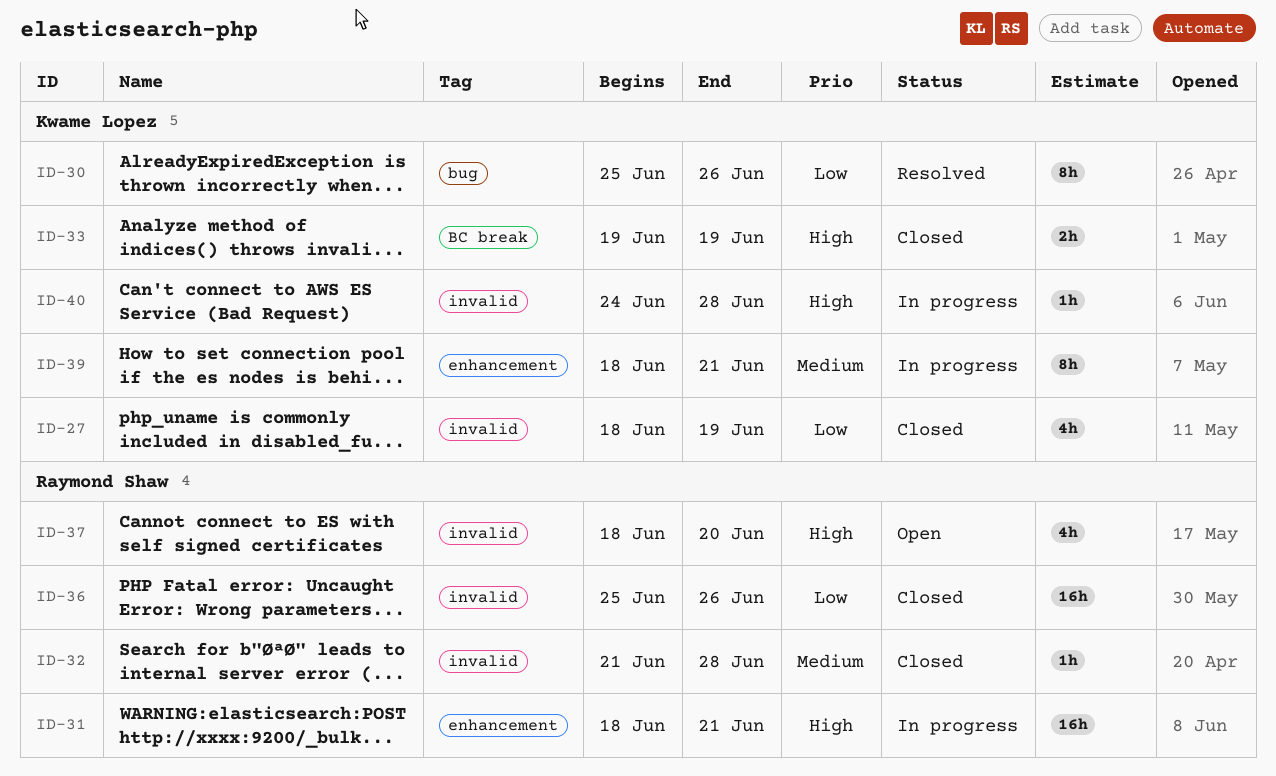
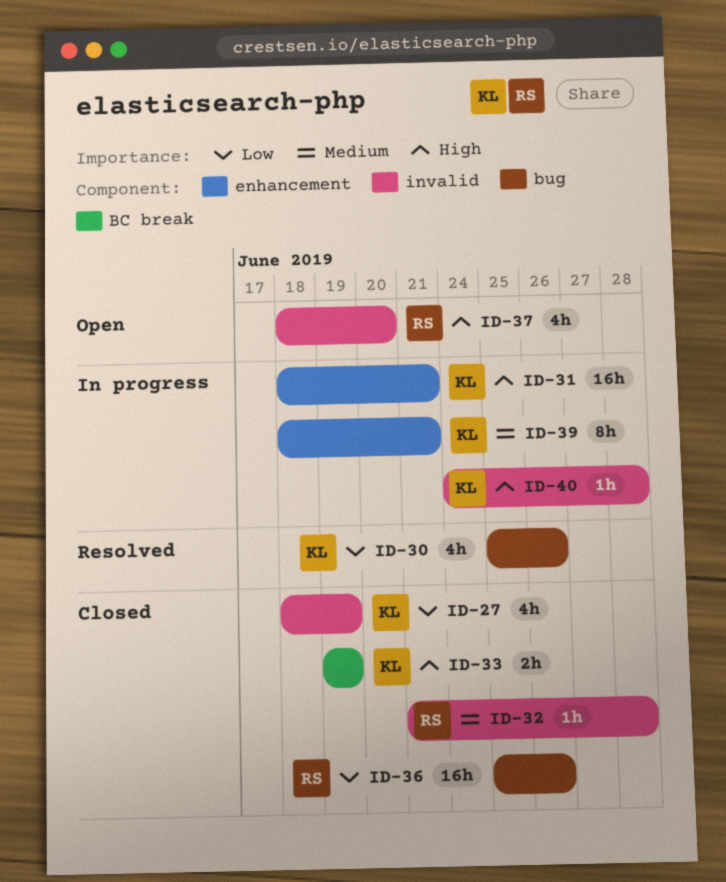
ID-30, estimate: 8h -> 4h
ID-31, owner: Raymond Shaw -> Kwame Lopez
ID-36, label: invalid -> bug

